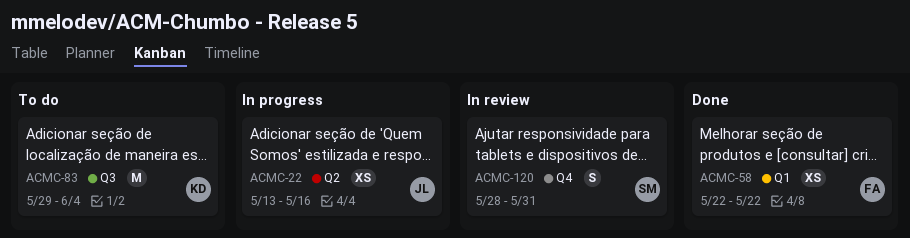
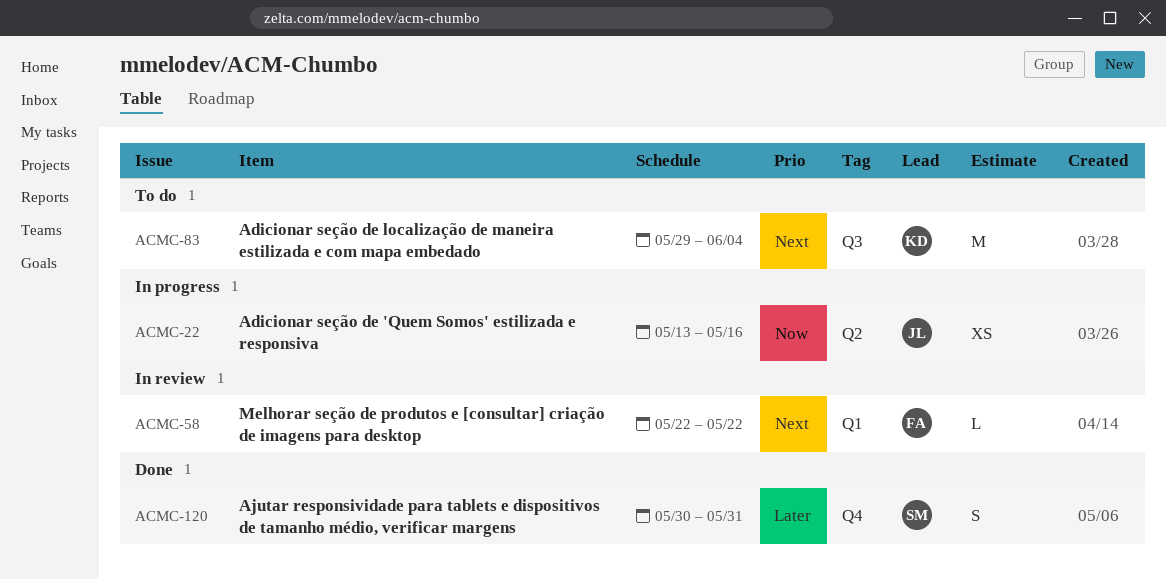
ACMC-58, status: Done -> In review
ACMC-58, estimate: XS -> L
ACMC-120, status: In review -> Done
ACMC-120, start: May 28 -> May 30

